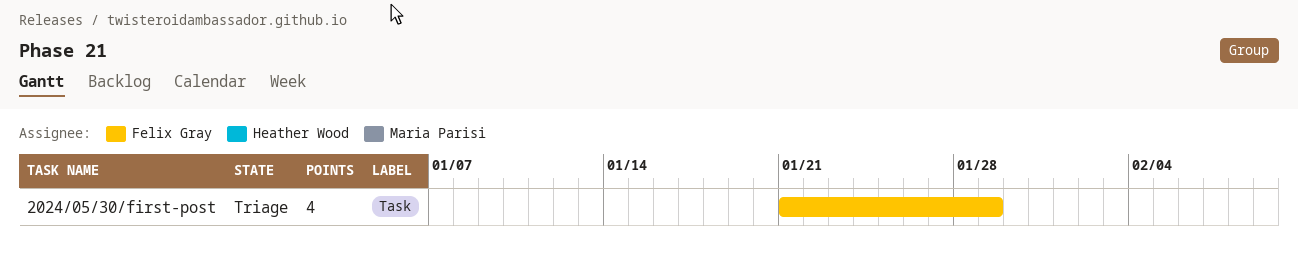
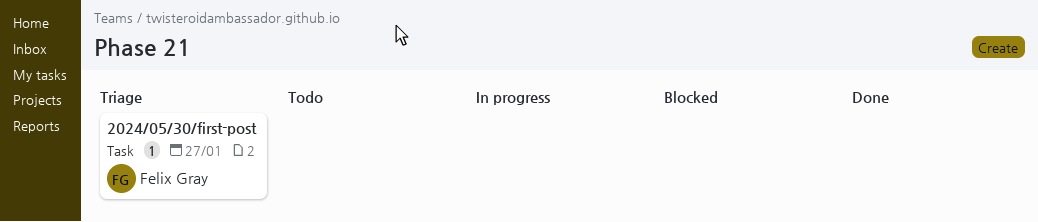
2024/05/30/first-post, estimate: 4 -> 1
2024/05/30/first-post, due: Jan 29 -> Jan 27

